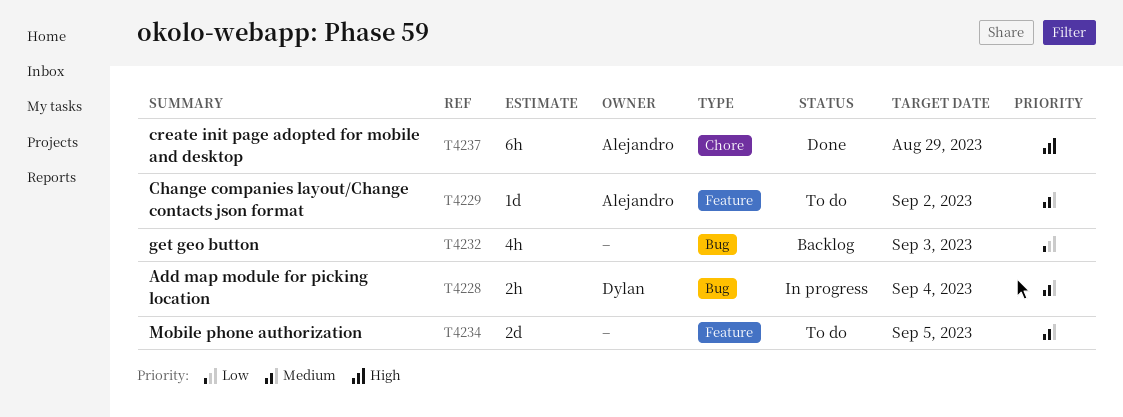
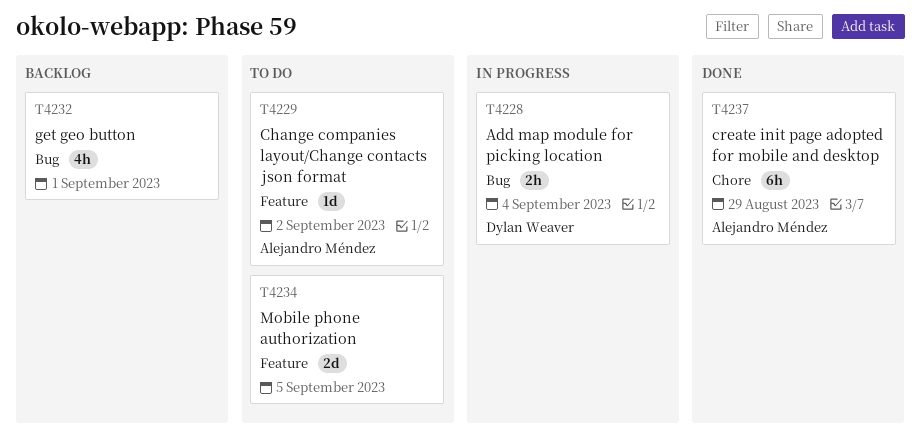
T4232, due: Sep 3 -> Sep 1

